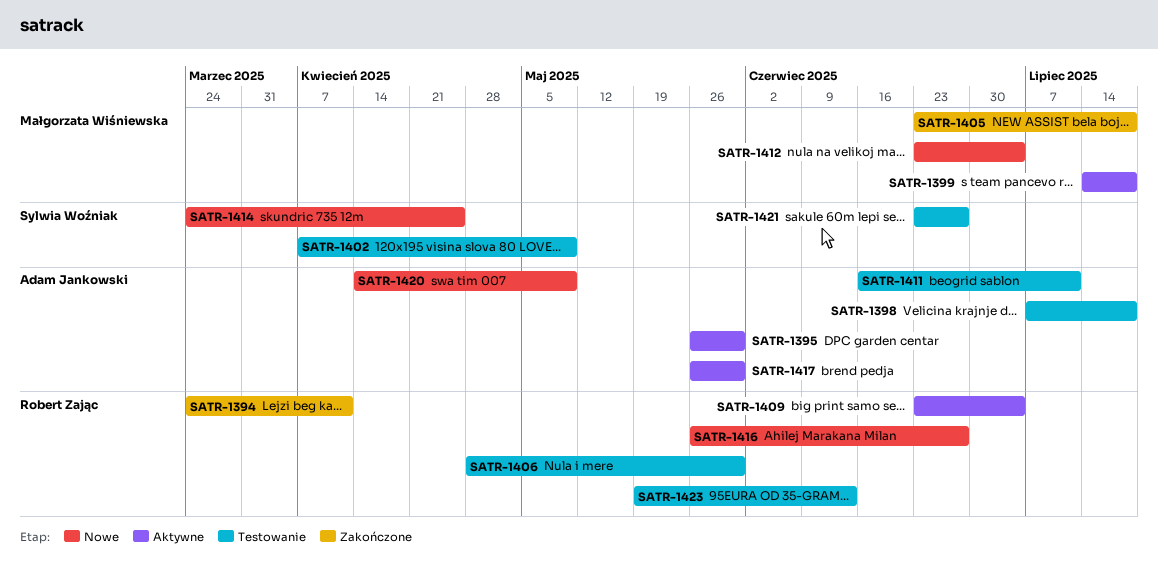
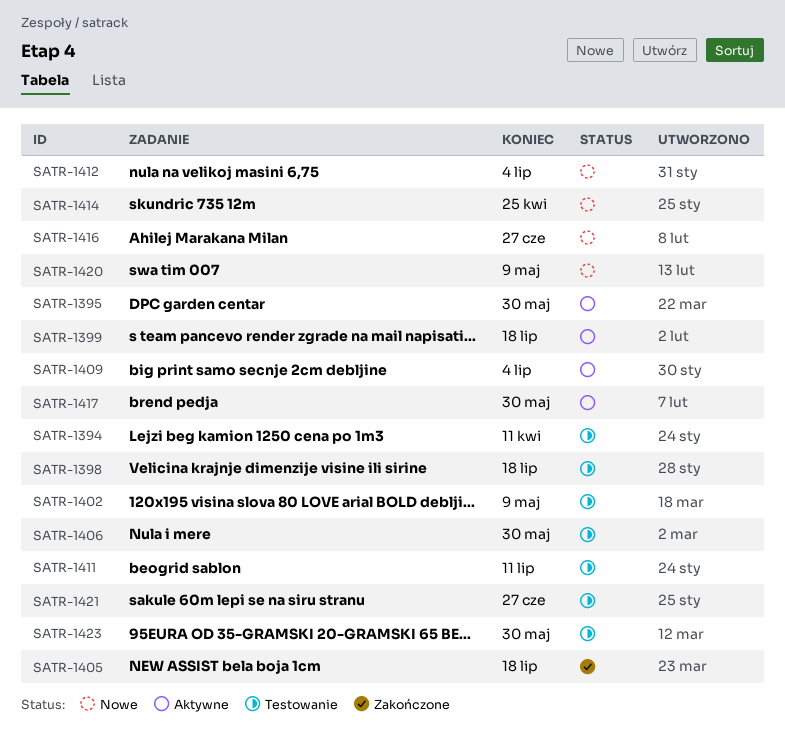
SATR-1394, status: Zakończone -> Testowanie
SATR-1423, due: Jun 13 -> May 30

